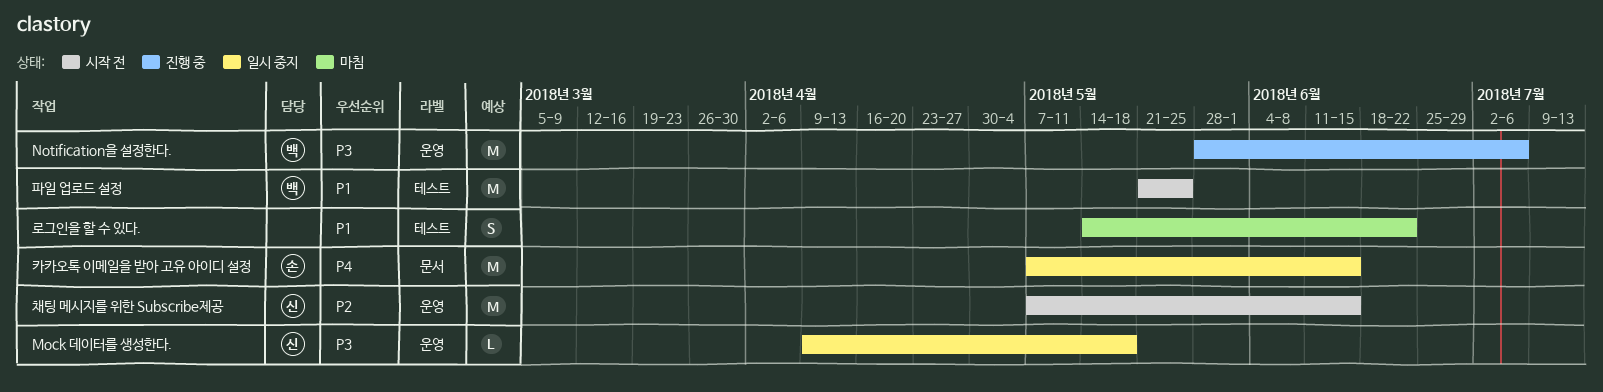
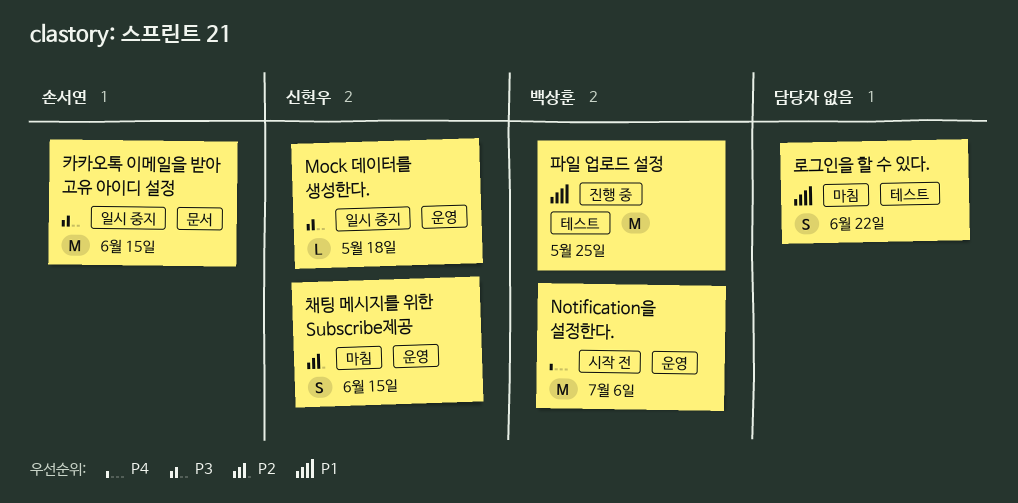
Notification을 설정한다., status: 진행 중 -> 시작 전
Notification을 설정한다., priority: P3 -> P4
채팅 메시지를 위한 Subscribe제공, status: 시작 전 -> 마침
채팅 메시지를 위한 Subscribe제공, estimate: M -> S
카카오톡 이메일을 받아 고유 아이디 설정, priority: P4 -> P3
파일 업로드 설정, status: 시작 전 -> 진행 중

